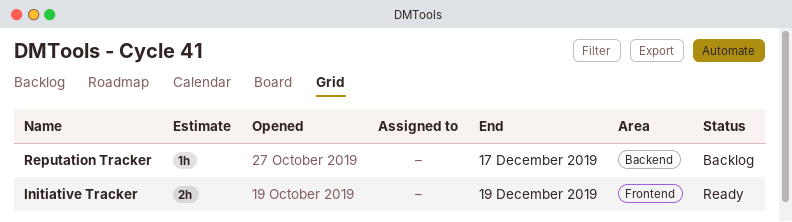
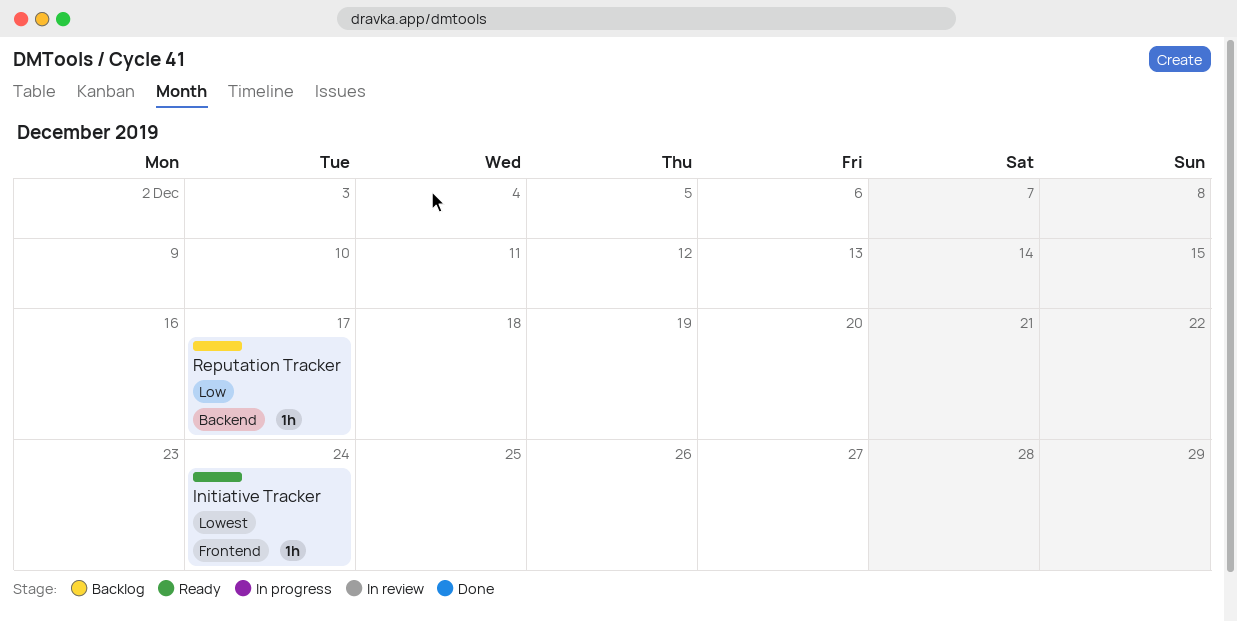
Initiative Tracker, estimate: 2h -> 1h
Initiative Tracker, due: Dec 19 -> Dec 24

